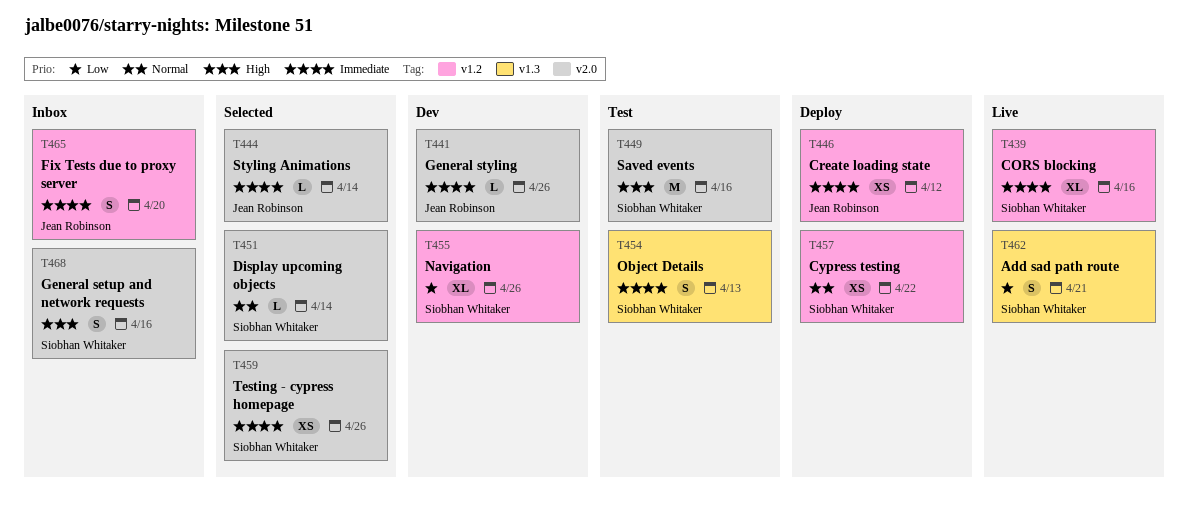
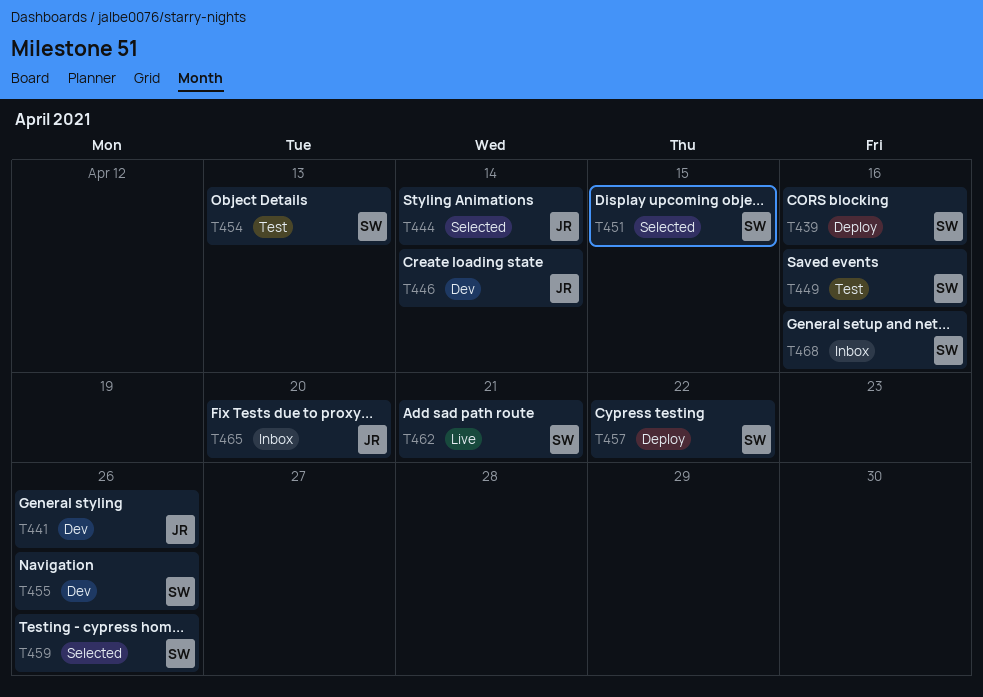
T439, status: Live -> Deploy
T446, status: Deploy -> Dev
T446, due: Apr 12 -> Apr 14
T451, due: Apr 14 -> Apr 15

